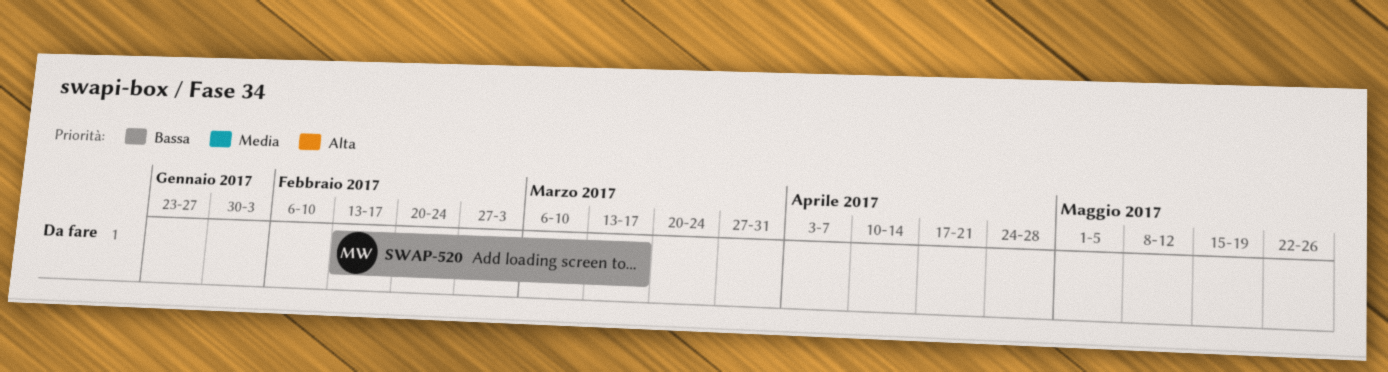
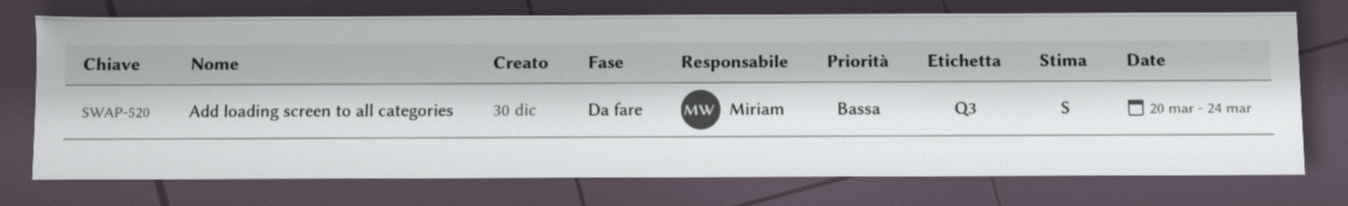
SWAP-520, start: Feb 13 -> Mar 20
SWAP-520, due: Mar 17 -> Mar 24

